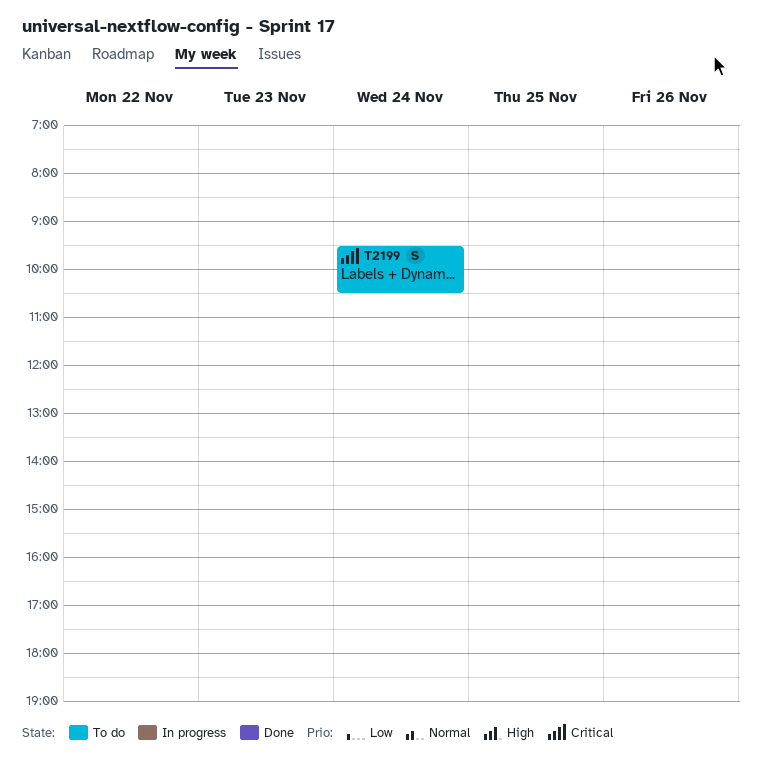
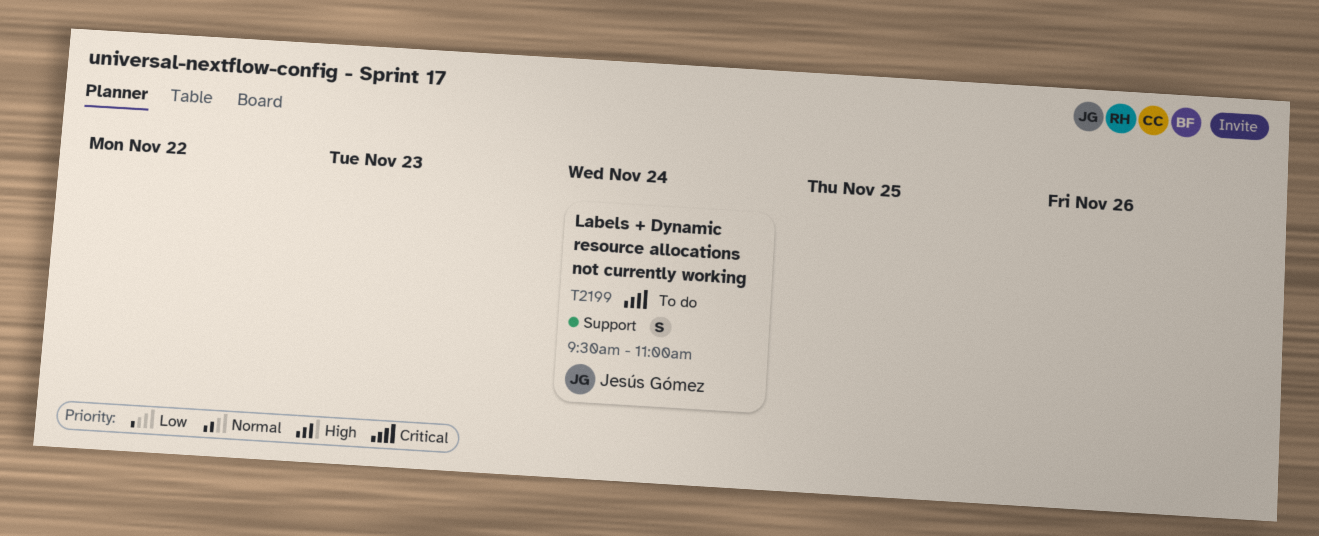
T2199, ends: 10:30 -> 11:00

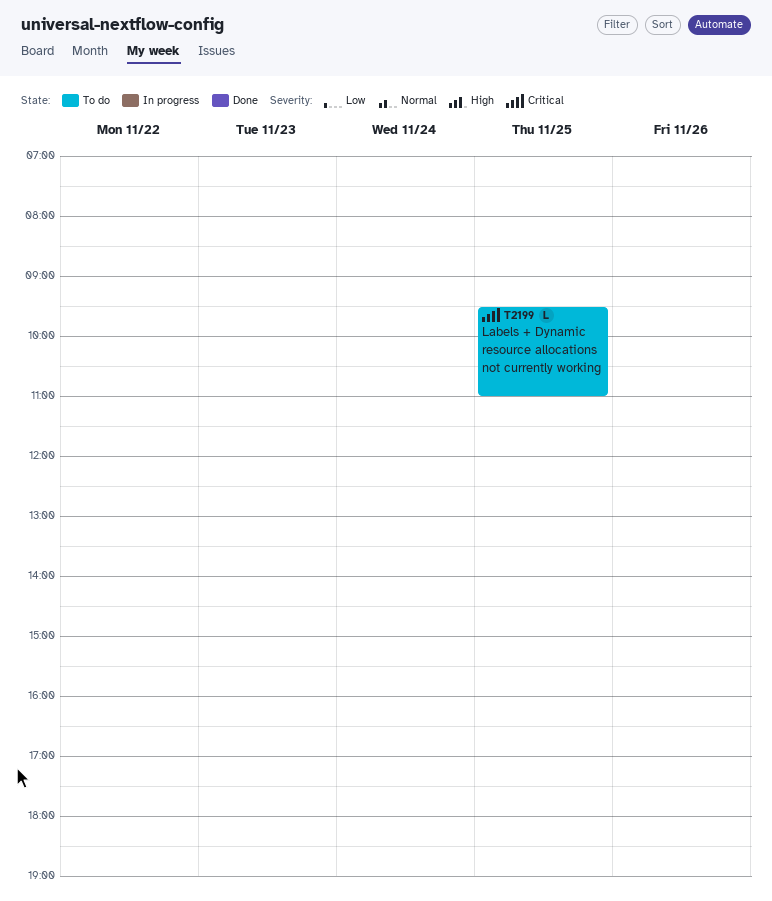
T2199, estimate: S -> L
T2199, day: Nov 24 -> Nov 25

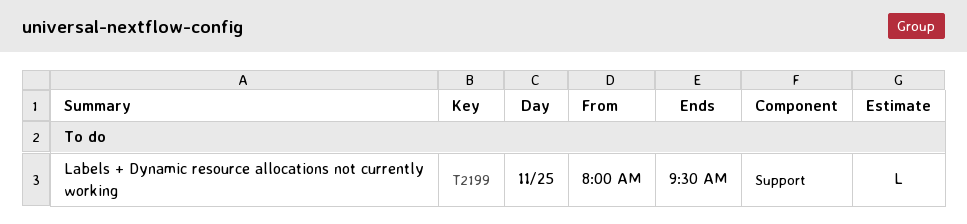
T2199, begins: 09:30 -> 08:00
T2199, ends: 11:00 -> 09:30

